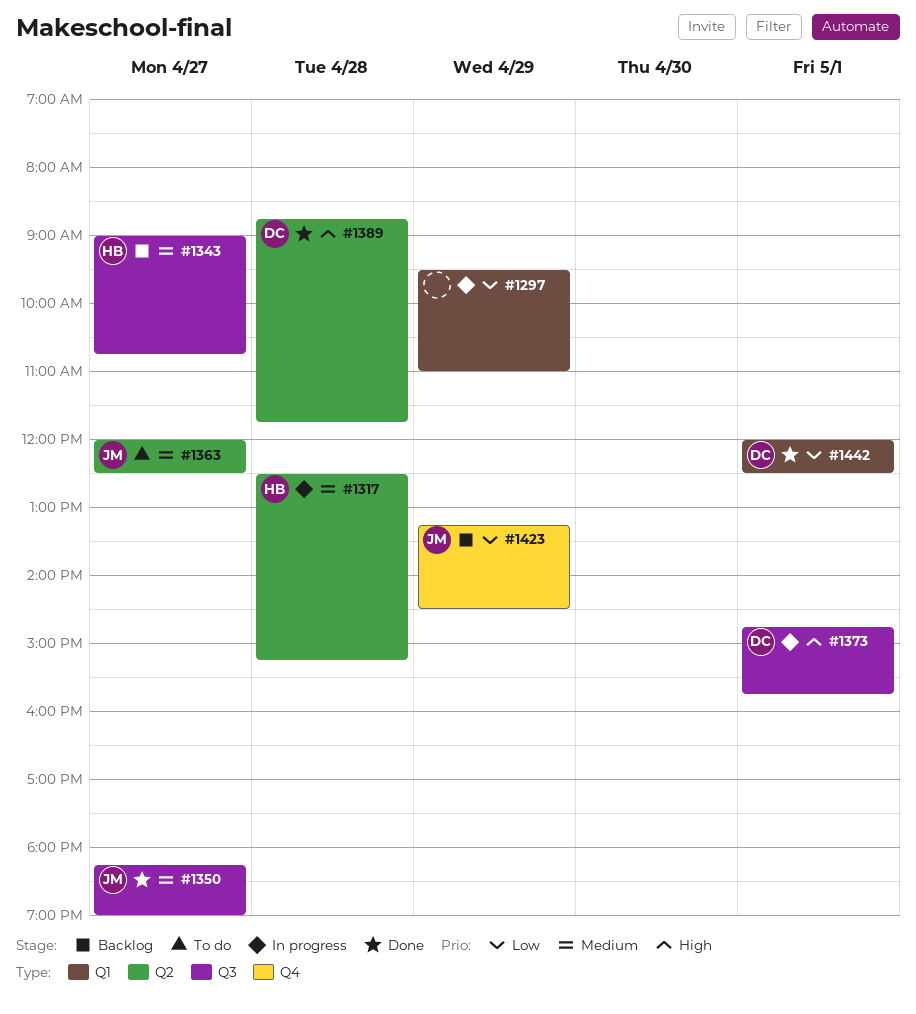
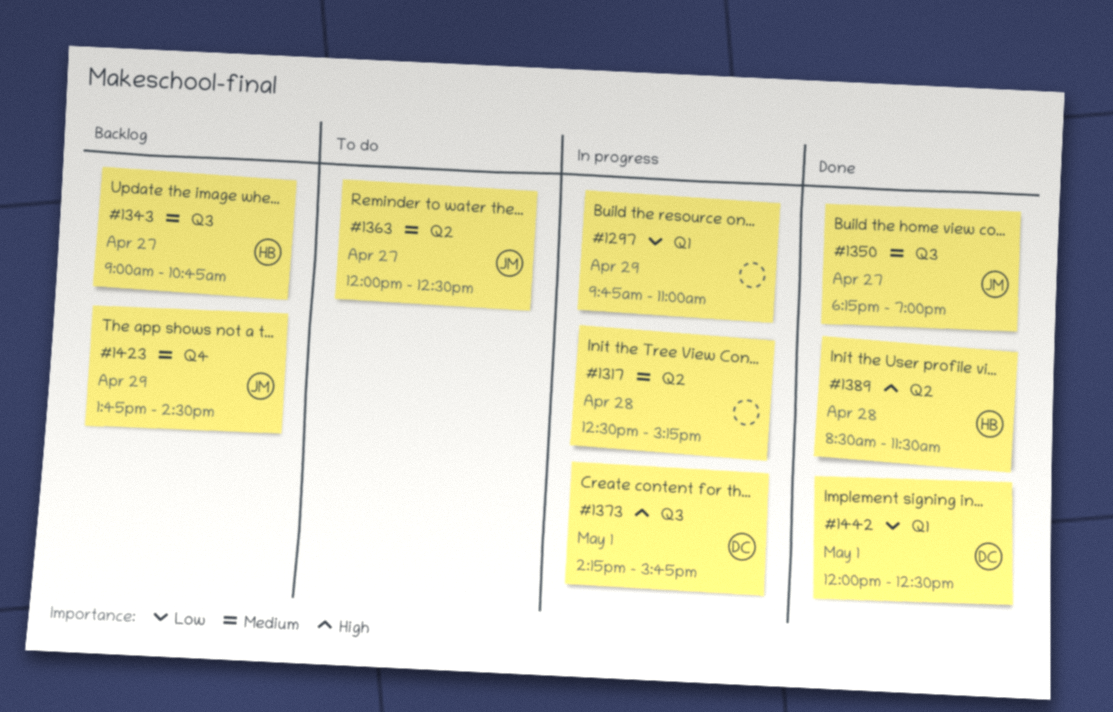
#1297, begins: 09:30 -> 09:45
#1317, owner: HB -> none
#1373, begins: 14:45 -> 14:15
#1389, owner: DC -> HB
#1389, begins: 08:45 -> 08:30
#1389, ends: 11:45 -> 11:30
#1423, priority: Low -> Medium
#1423, begins: 13:15 -> 13:45

